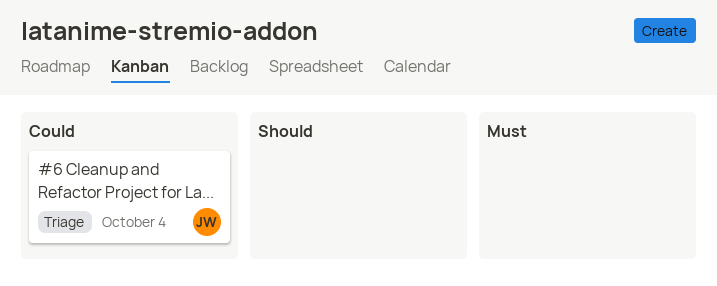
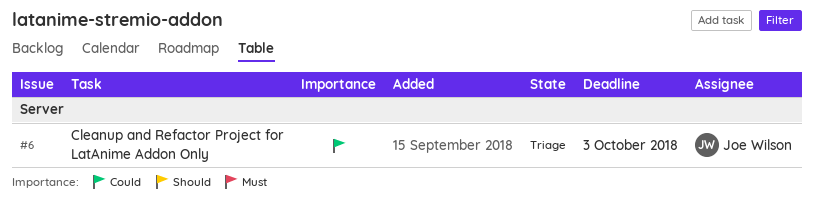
#6, due: Oct 4 -> Oct 3

